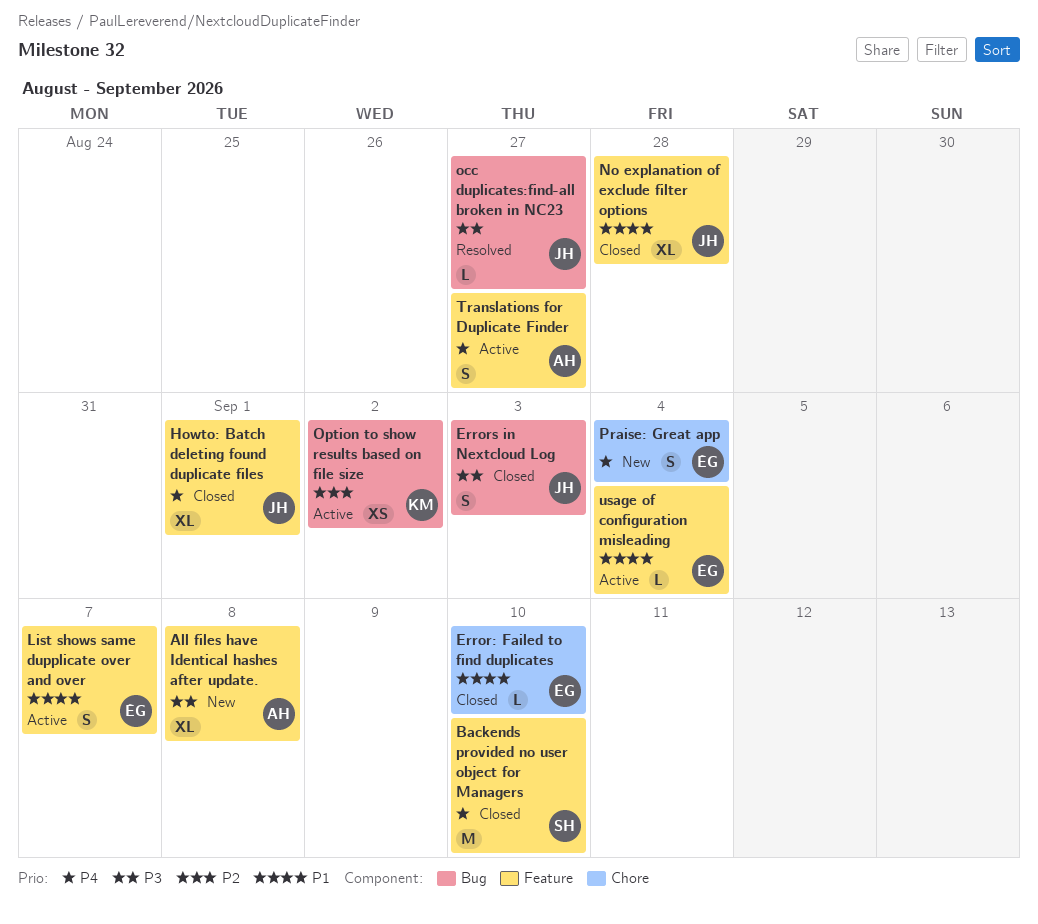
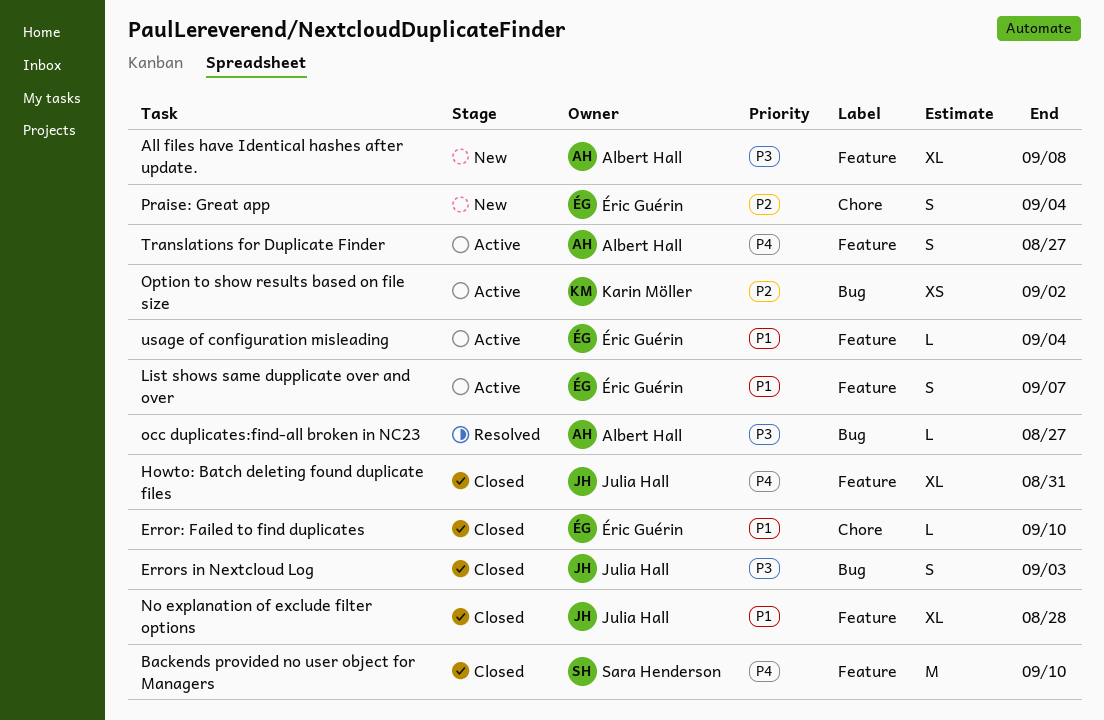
Howto: Batch deleting found duplicate files, due: Sep 1 -> Aug 31
occ duplicates:find-all broken in NC23, owner: Julia Hall -> Albert Hall
Praise: Great app, priority: P4 -> P2

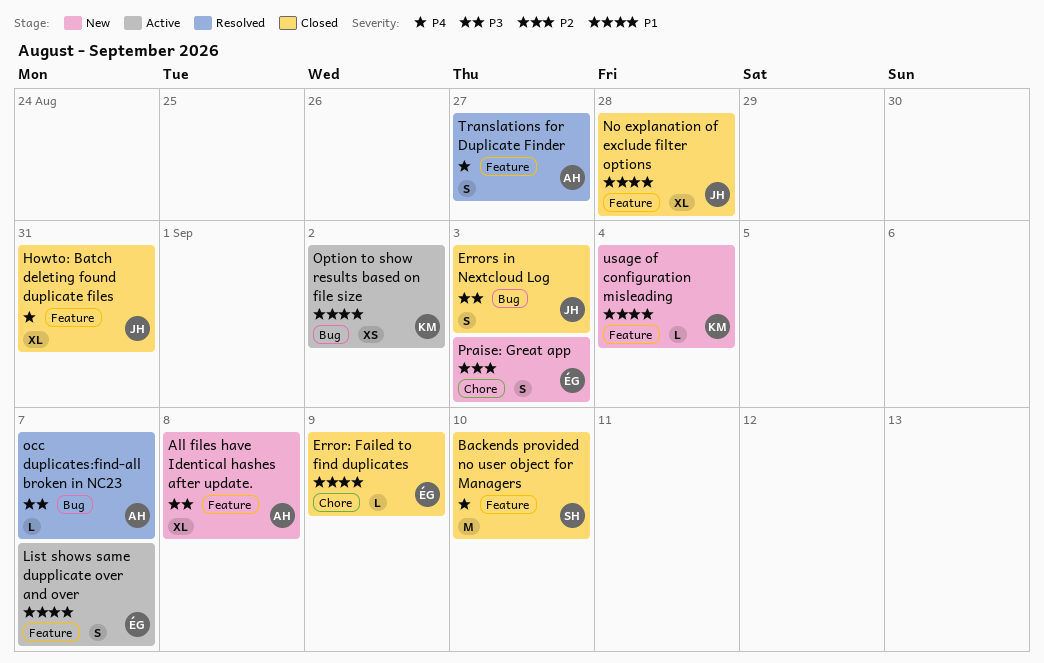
Error: Failed to find duplicates, due: Sep 10 -> Sep 9
occ duplicates:find-all broken in NC23, due: Aug 27 -> Sep 7
Option to show results based on file size, priority: P2 -> P1
Praise: Great app, due: Sep 4 -> Sep 3
Translations for Duplicate Finder, status: Active -> Resolved
usage of configuration misleading, status: Active -> New
usage of configuration misleading, owner: Éric Guérin -> Karin Möller

